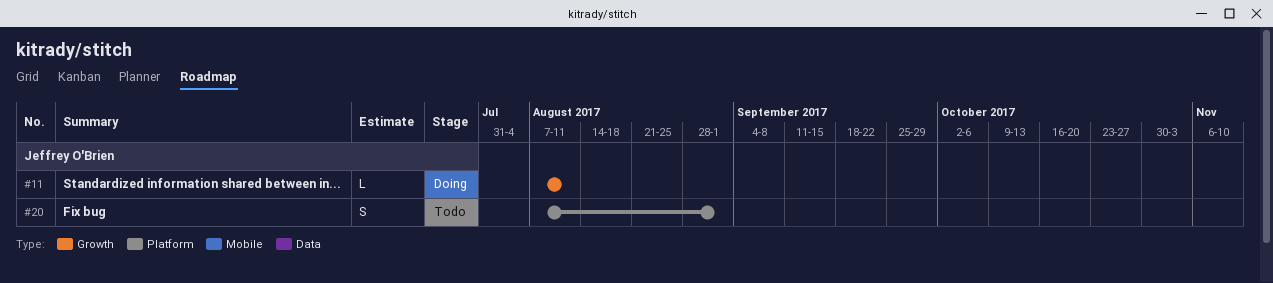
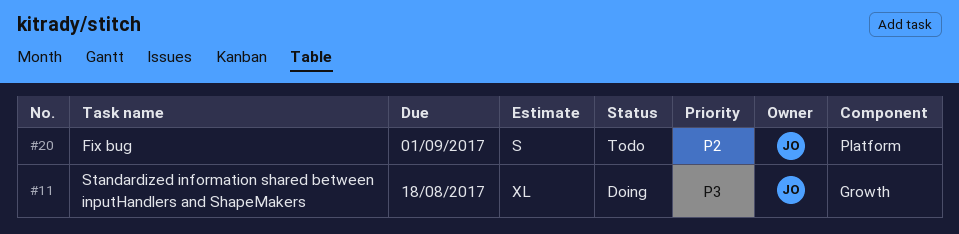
#11, estimate: L -> XL
#11, due: Aug 11 -> Aug 18

